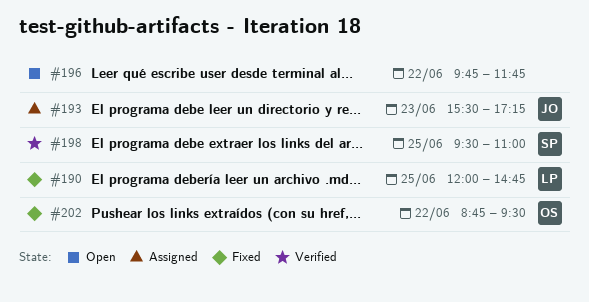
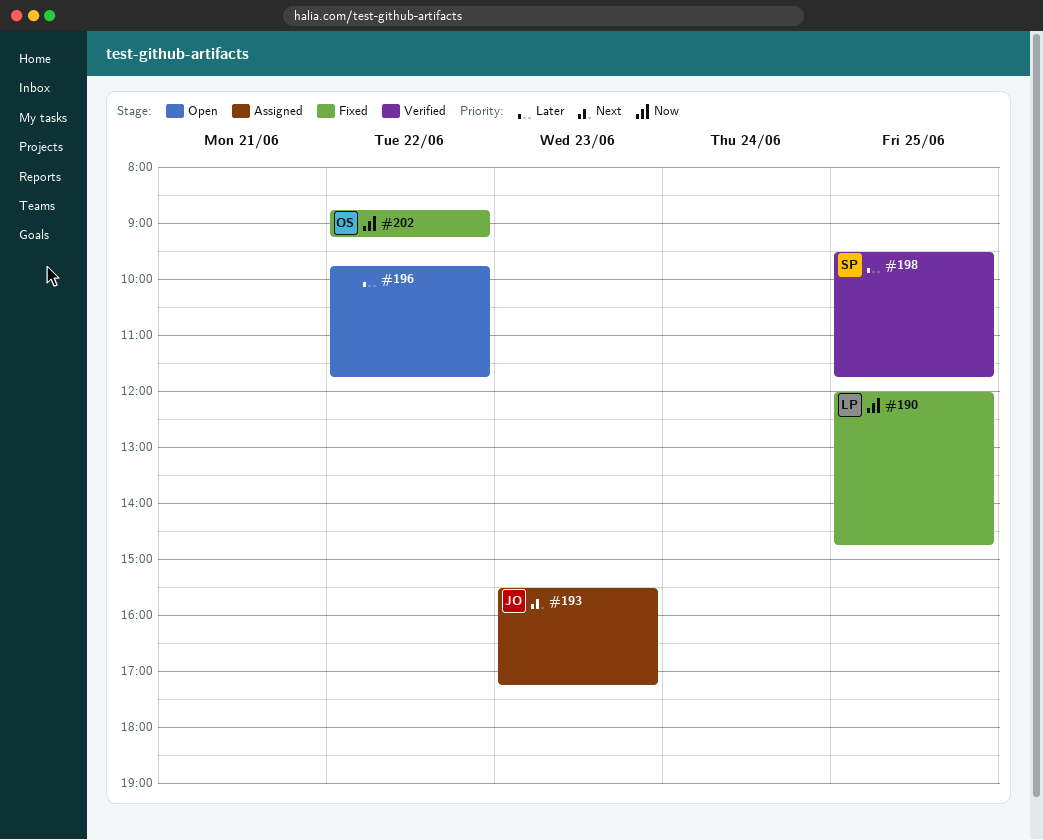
#198, ends: 11:00 -> 11:45
#202, ends: 09:30 -> 09:15

